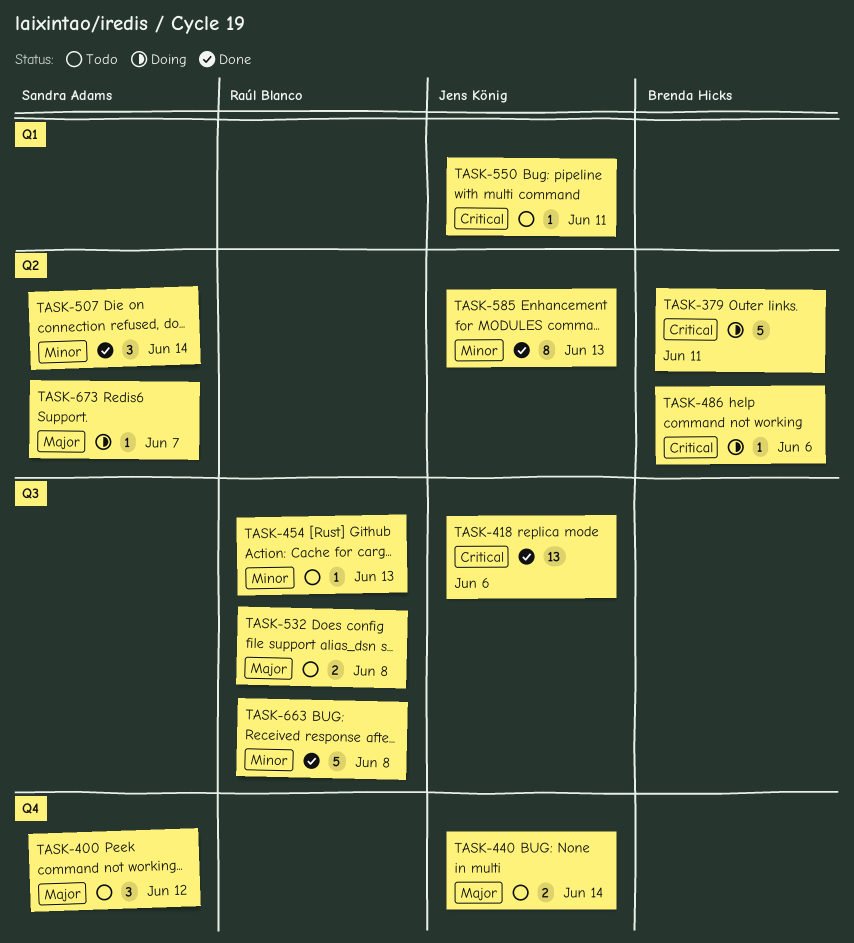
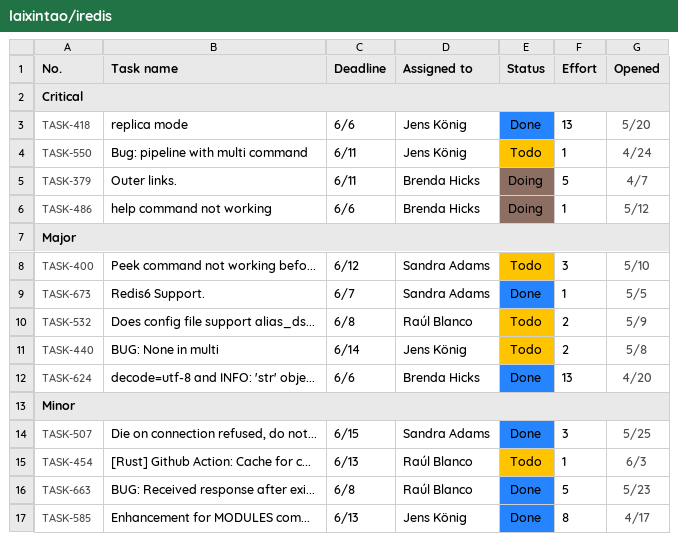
TASK-507, due: Jun 14 -> Jun 15
TASK-624: none -> present
TASK-673, status: Doing -> Done

